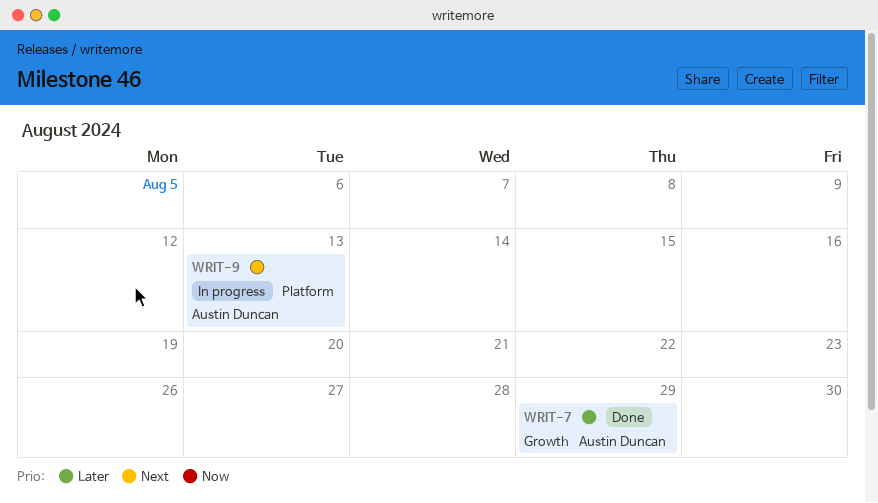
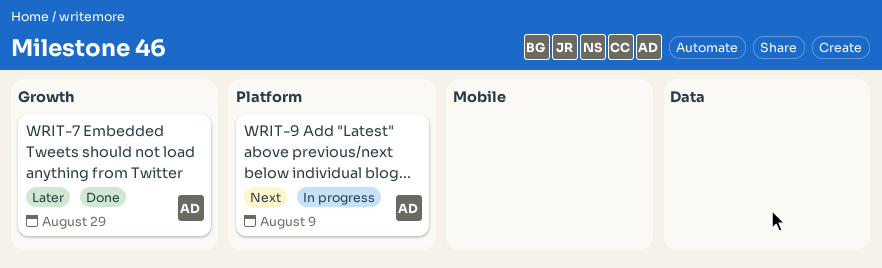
WRIT-9, due: Aug 13 -> Aug 9

